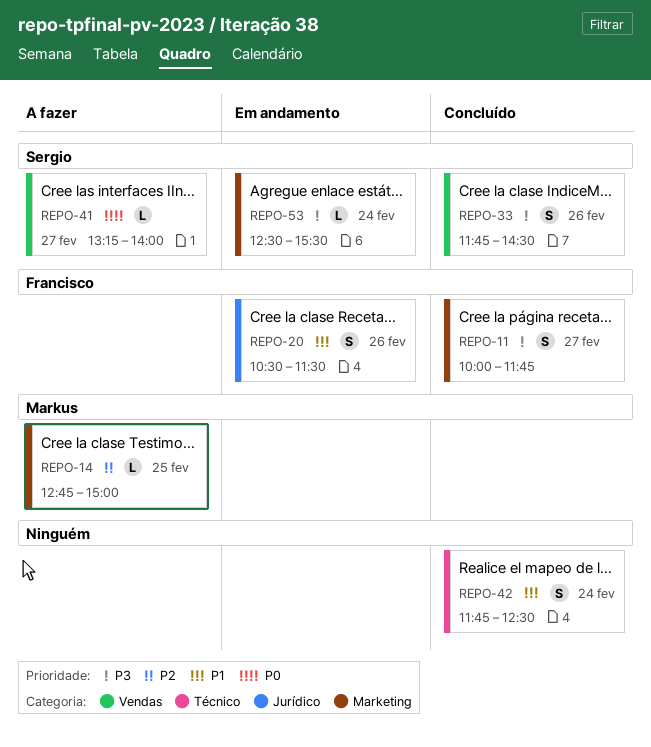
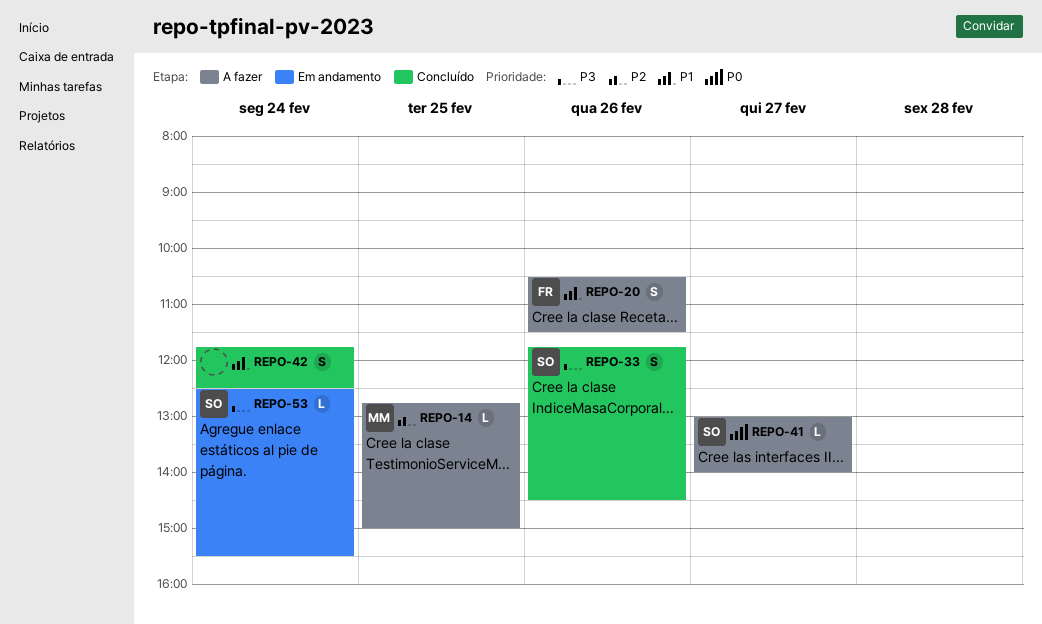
REPO-11: present -> none
REPO-20, status: Em andamento -> A fazer
REPO-41, begins: 13:15 -> 13:00

